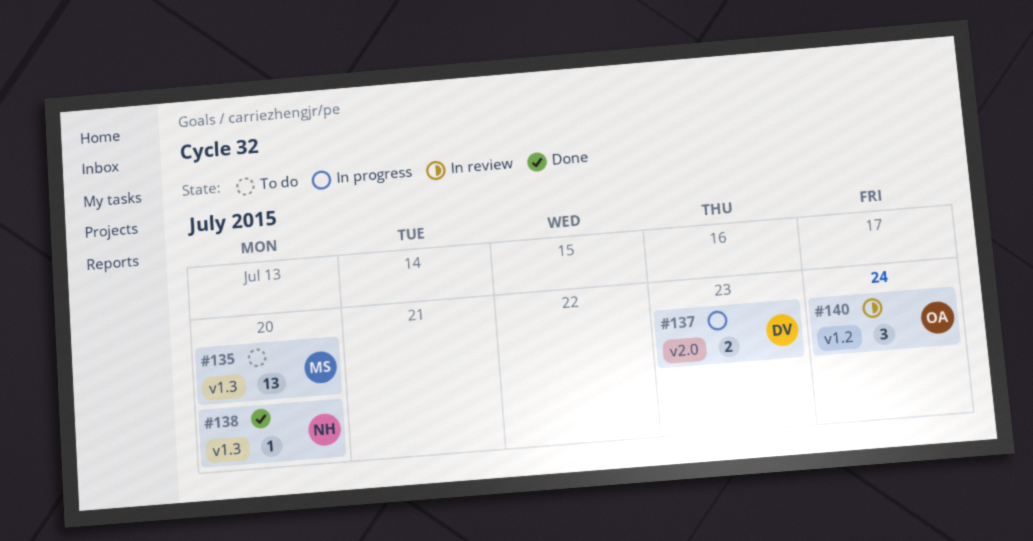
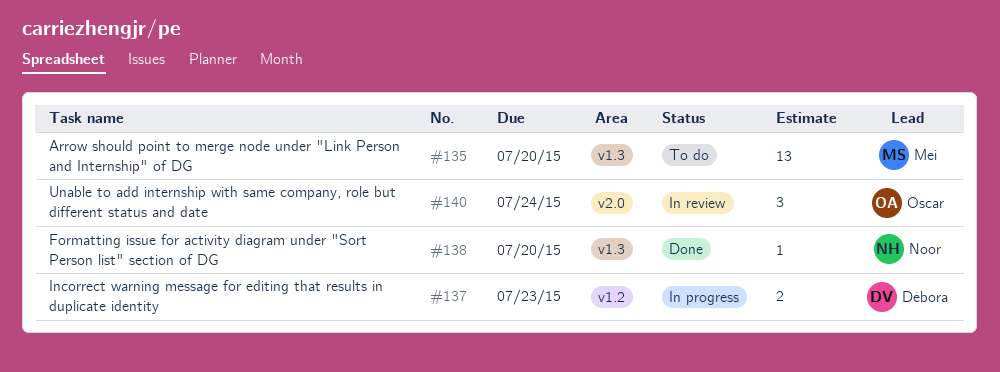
#137, label: v2.0 -> v1.2
#140, label: v1.2 -> v2.0

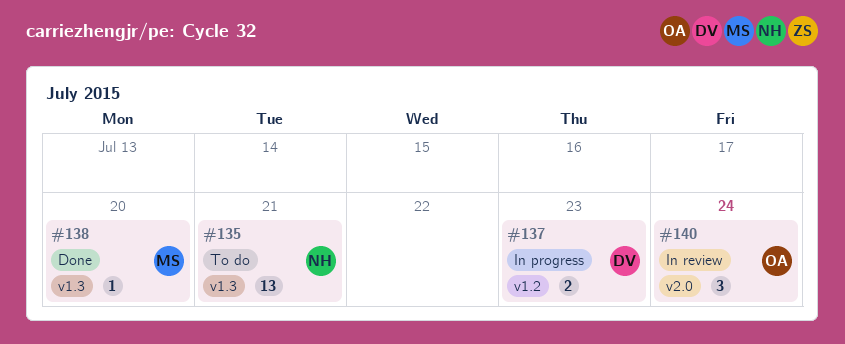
#135, owner: Mei -> Noor
#135, due: Jul 20 -> Jul 21
#138, owner: Noor -> Mei

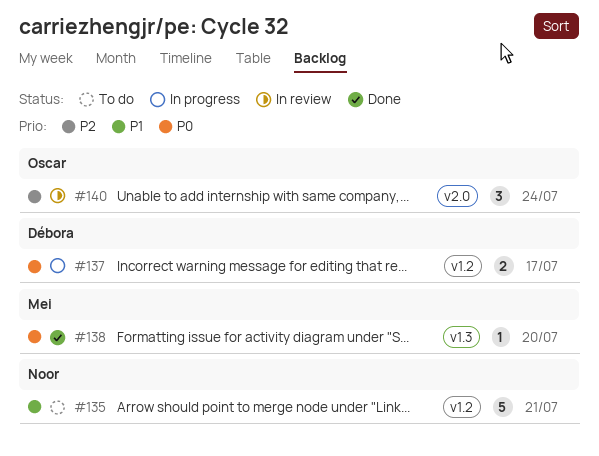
#135, label: v1.3 -> v1.2
#135, estimate: 13 -> 5
#137, due: Jul 23 -> Jul 17

